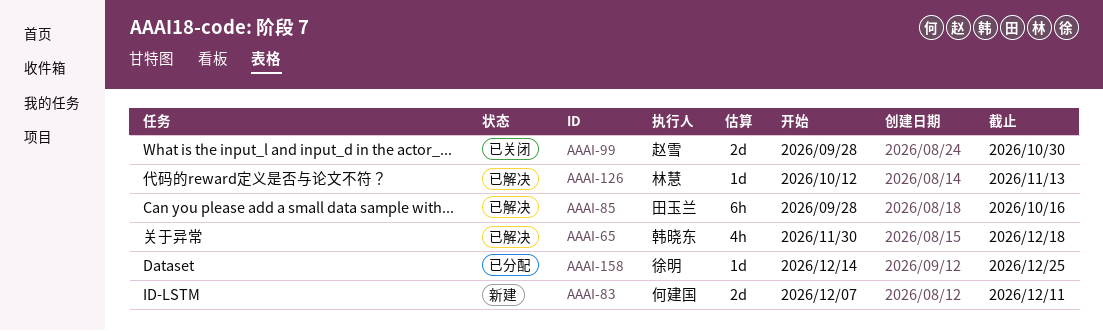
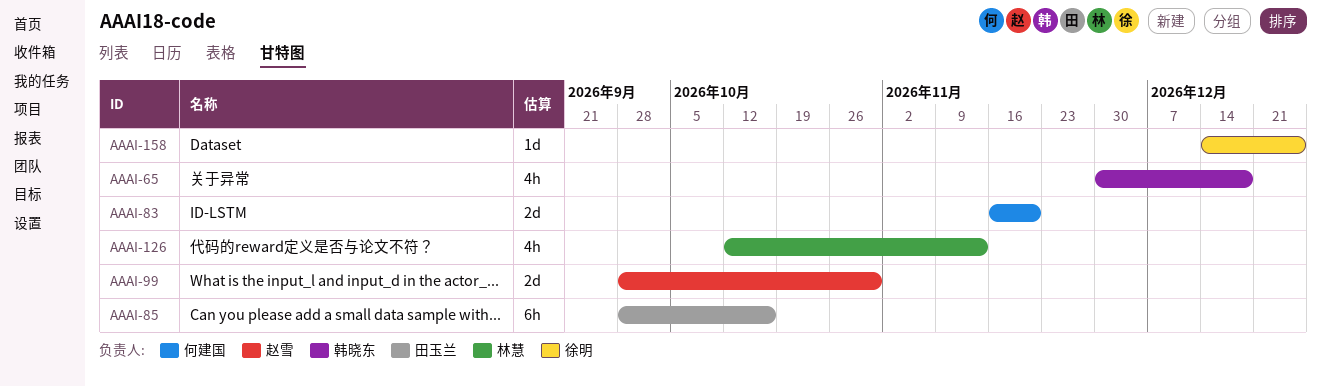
AAAI-83, start: Dec 7 -> Nov 16
AAAI-83, due: Dec 11 -> Nov 20
AAAI-126, estimate: 1d -> 4h

